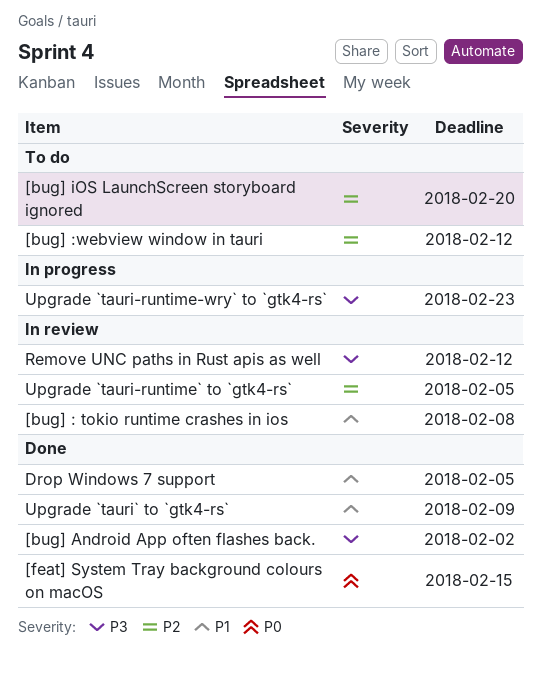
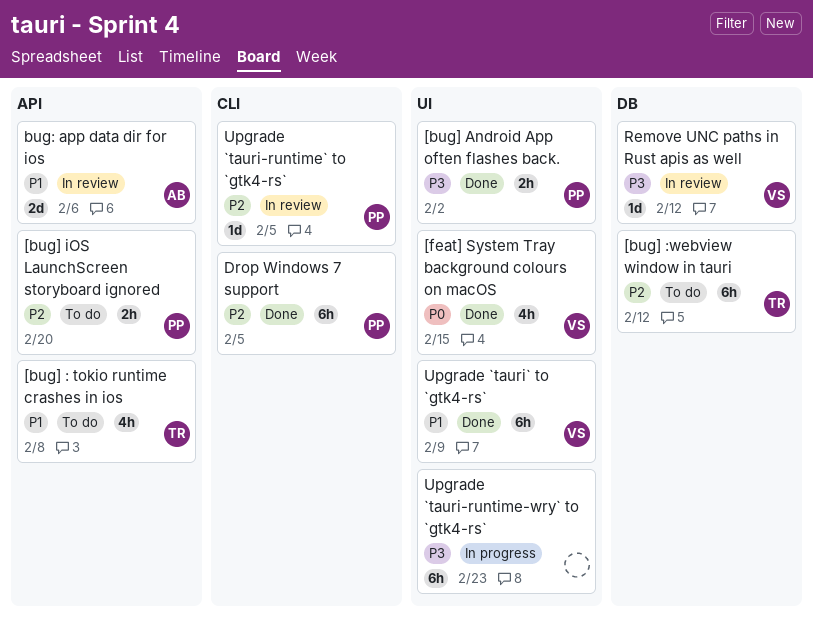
[bug] : tokio runtime crashes in ios, status: In review -> To do
bug: app data dir for ios: none -> present
Drop Windows 7 support, priority: P1 -> P2

